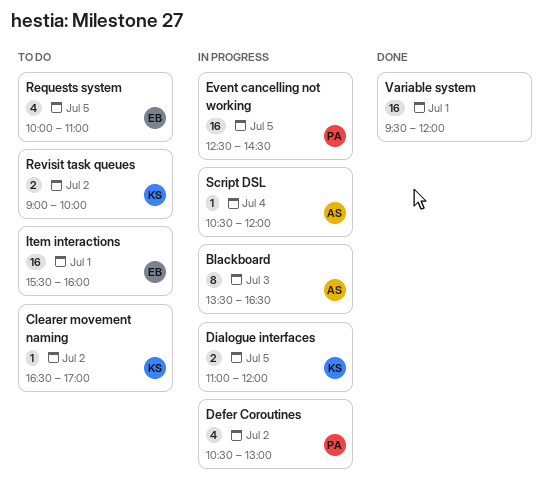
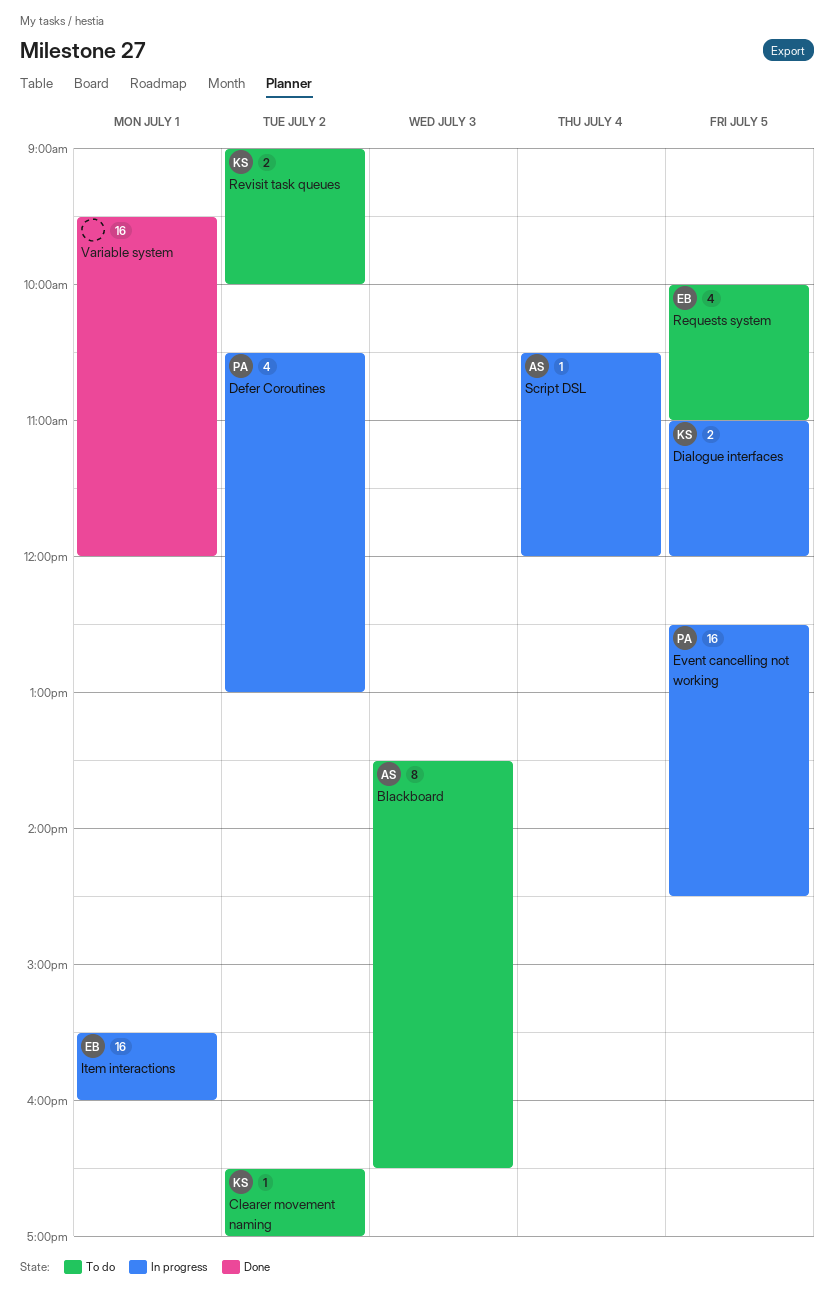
Blackboard, status: In progress -> To do
Item interactions, status: To do -> In progress

